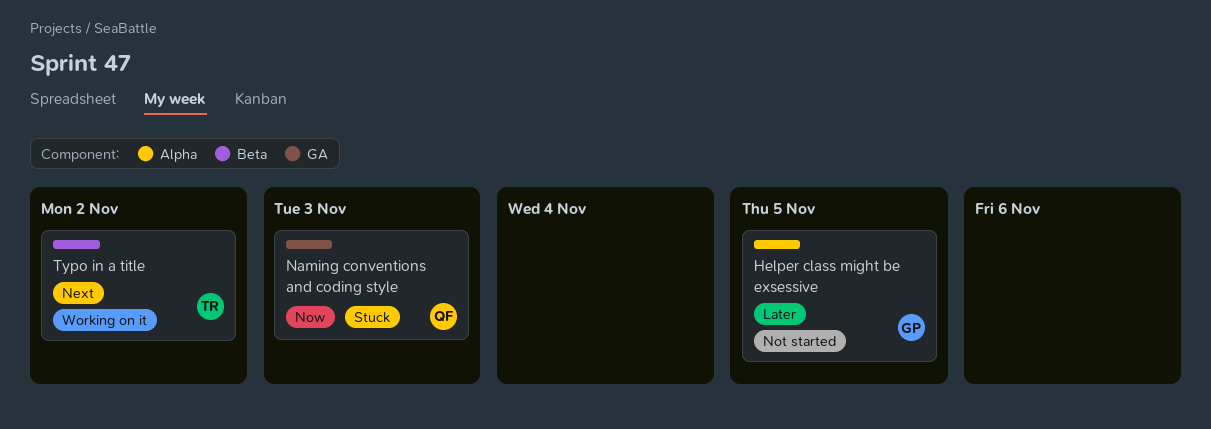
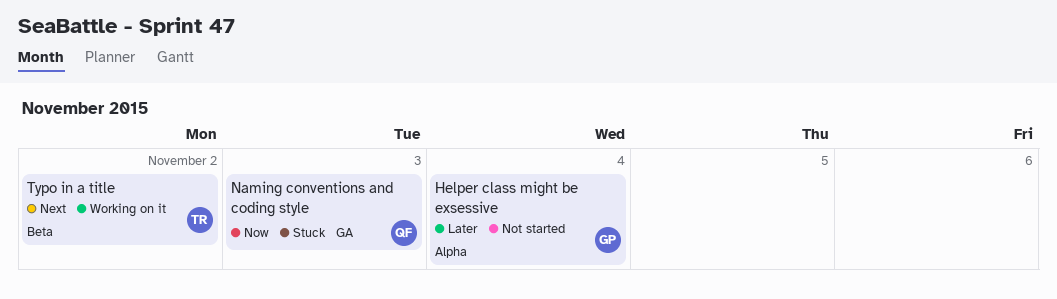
Helper class might be exsessive, due: Nov 5 -> Nov 4

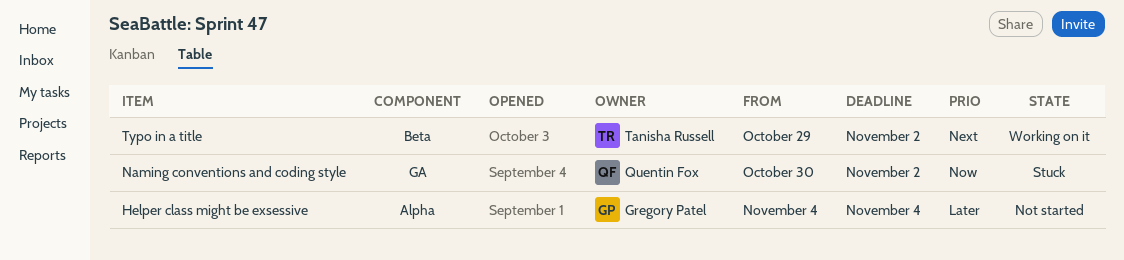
Naming conventions and coding style, due: Nov 3 -> Nov 2

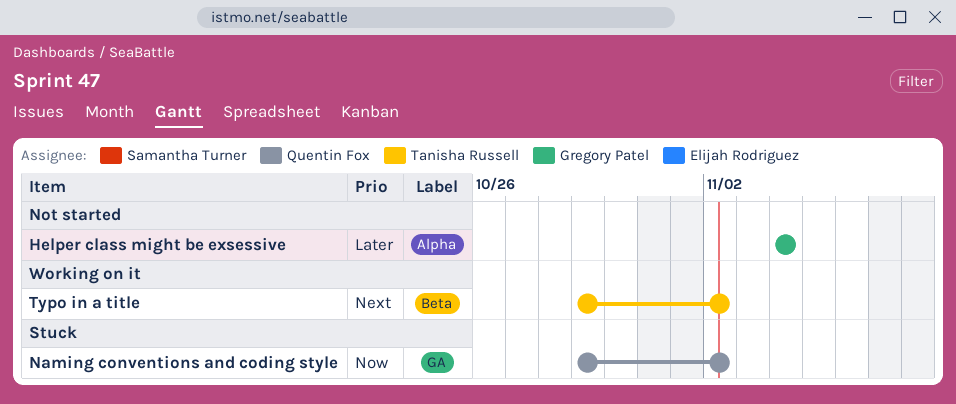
Naming conventions and coding style, start: Oct 30 -> Oct 29

